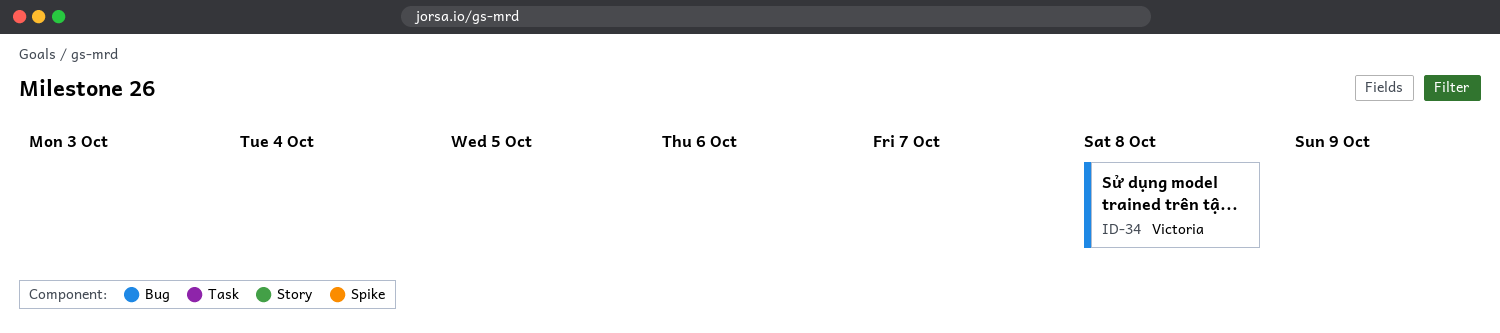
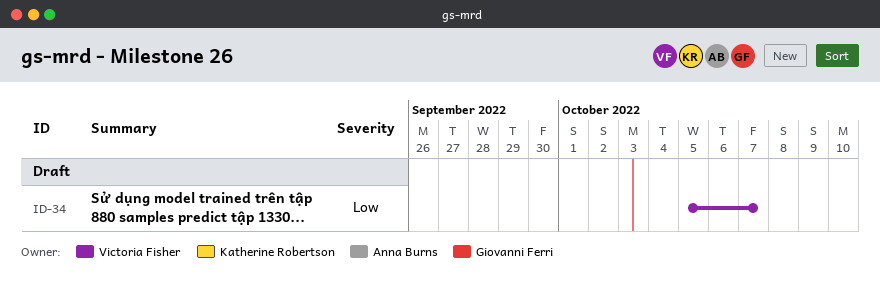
ID-34, due: Oct 8 -> Oct 7

